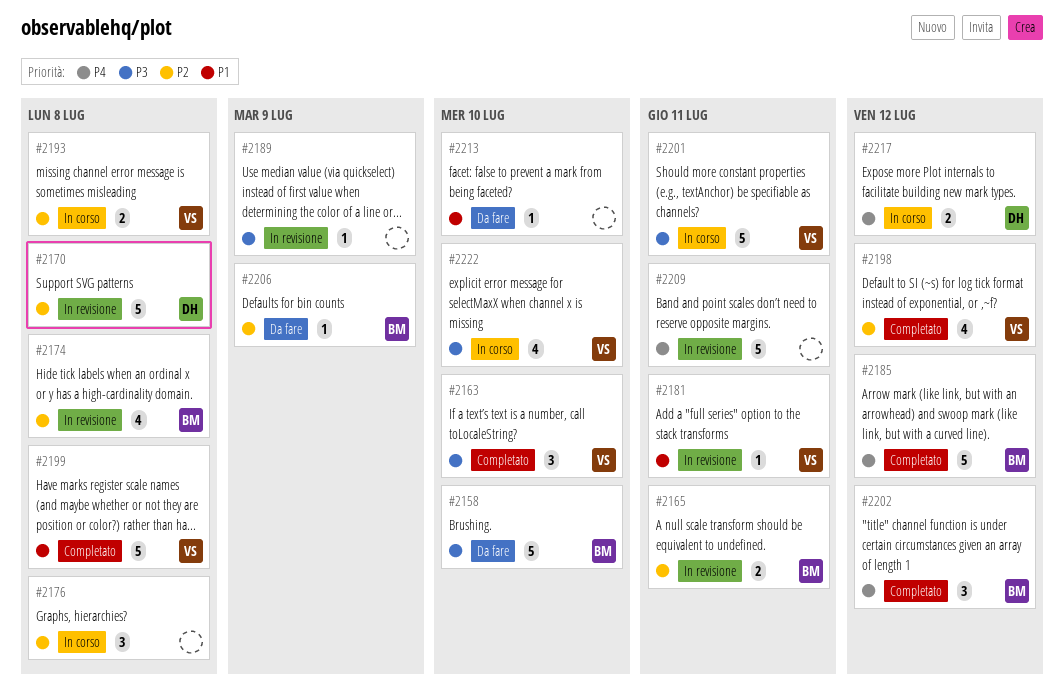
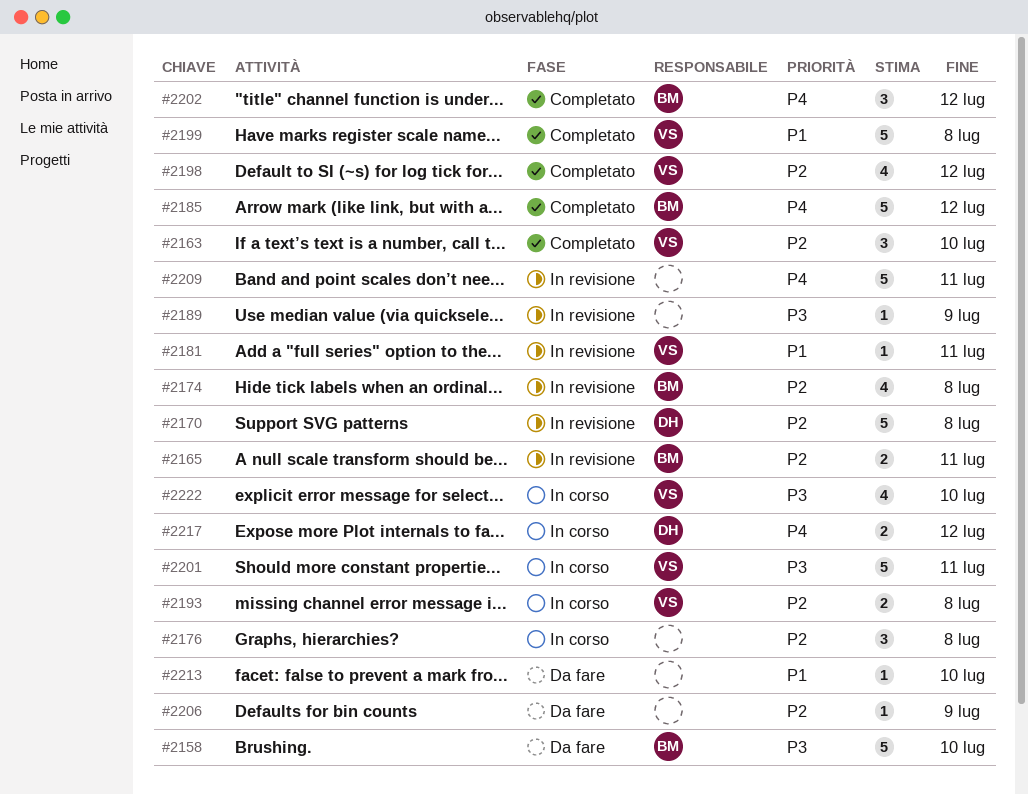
#2163, priority: P3 -> P2
#2206, owner: BM -> none

